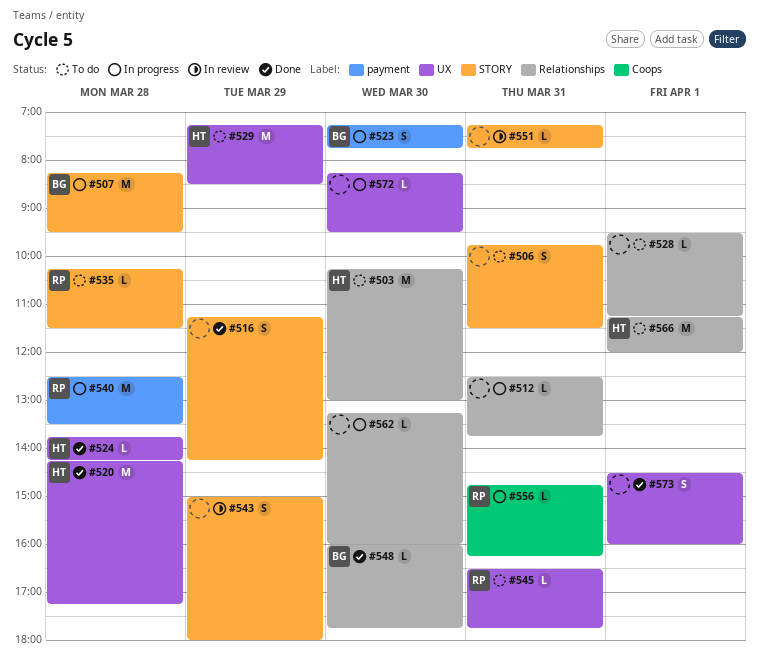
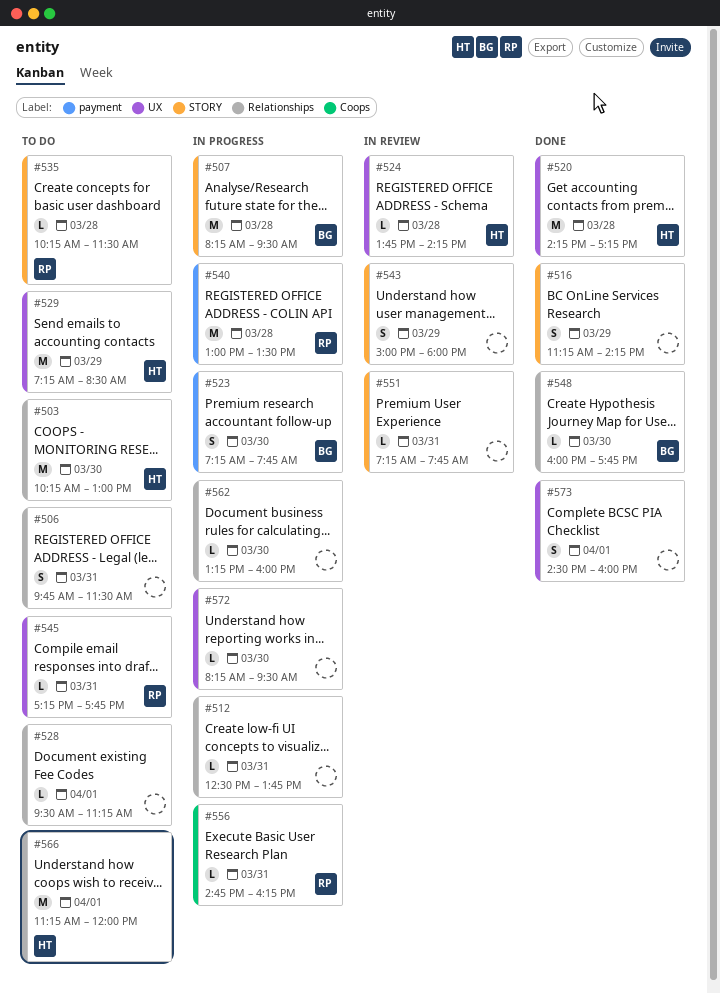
#506, label: STORY -> Relationships
#524, status: Done -> In review
#540, begins: 12:30 -> 13:00
#545, begins: 16:30 -> 17:15

